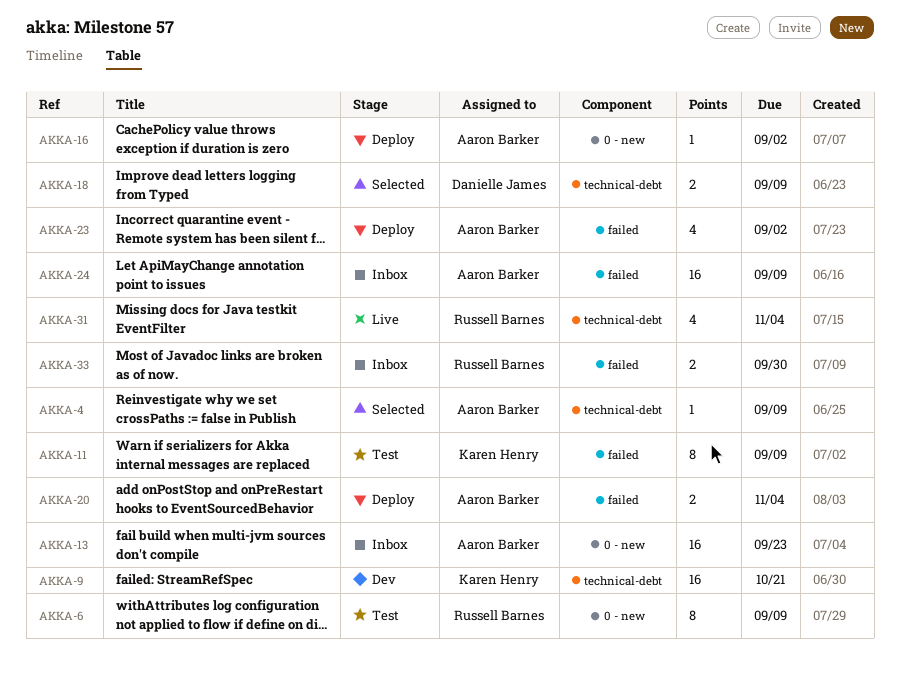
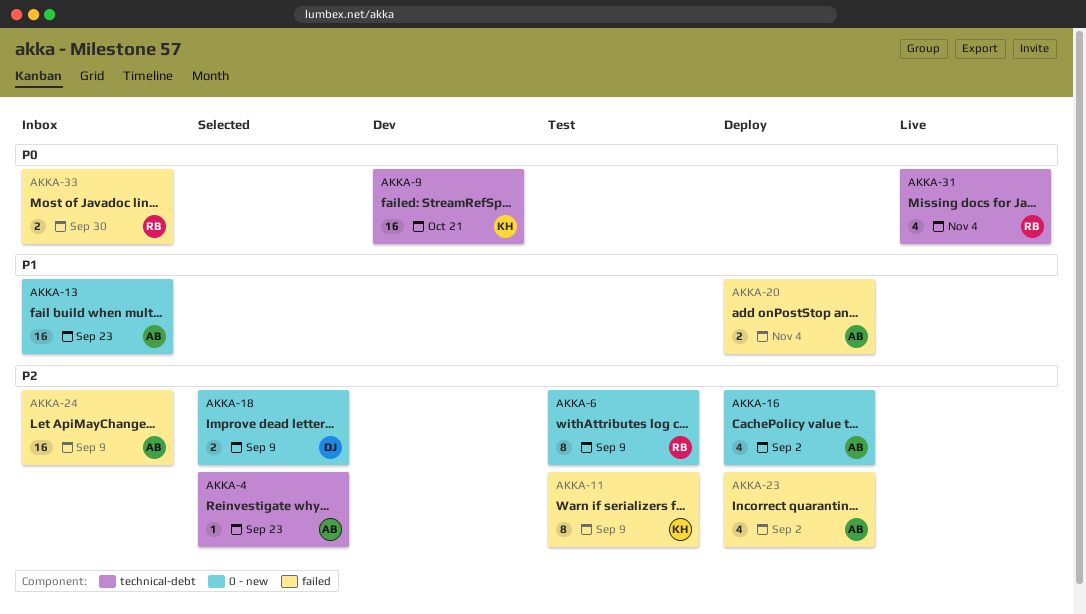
AKKA-4, due: Sep 9 -> Sep 23
AKKA-16, estimate: 1 -> 4
AKKA-18, label: technical-debt -> 0 - new

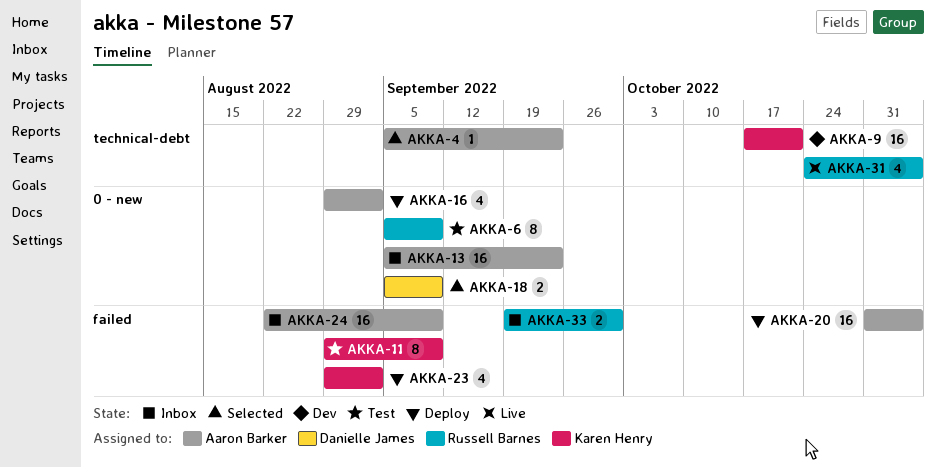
AKKA-20, estimate: 2 -> 16
AKKA-23, owner: Aaron Barker -> Karen Henry

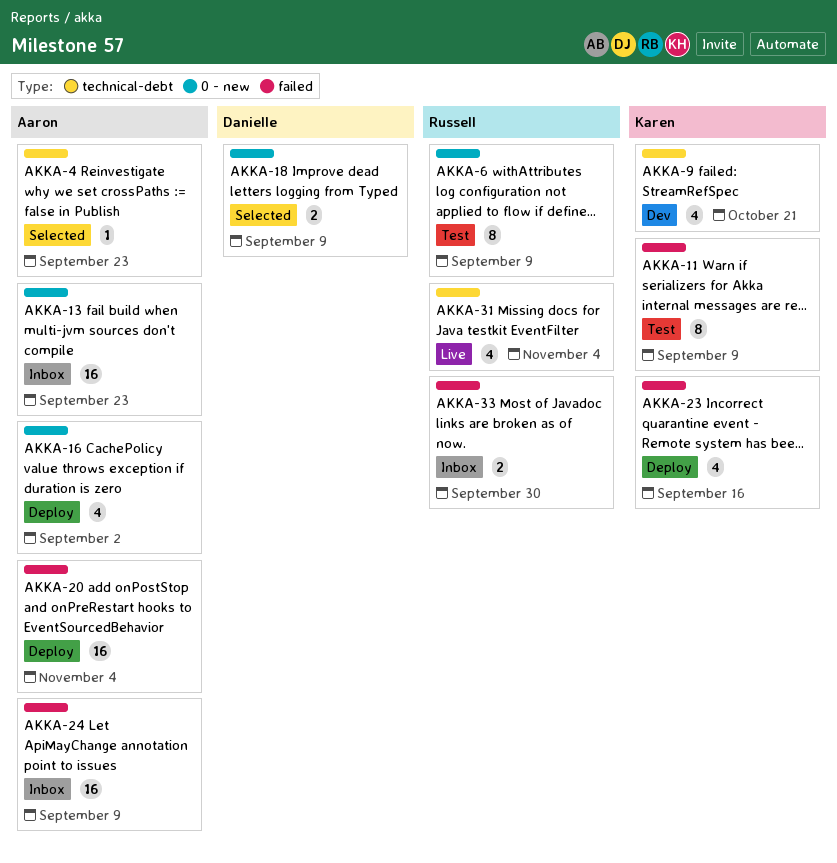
AKKA-9, estimate: 16 -> 4
AKKA-23, due: Sep 2 -> Sep 16

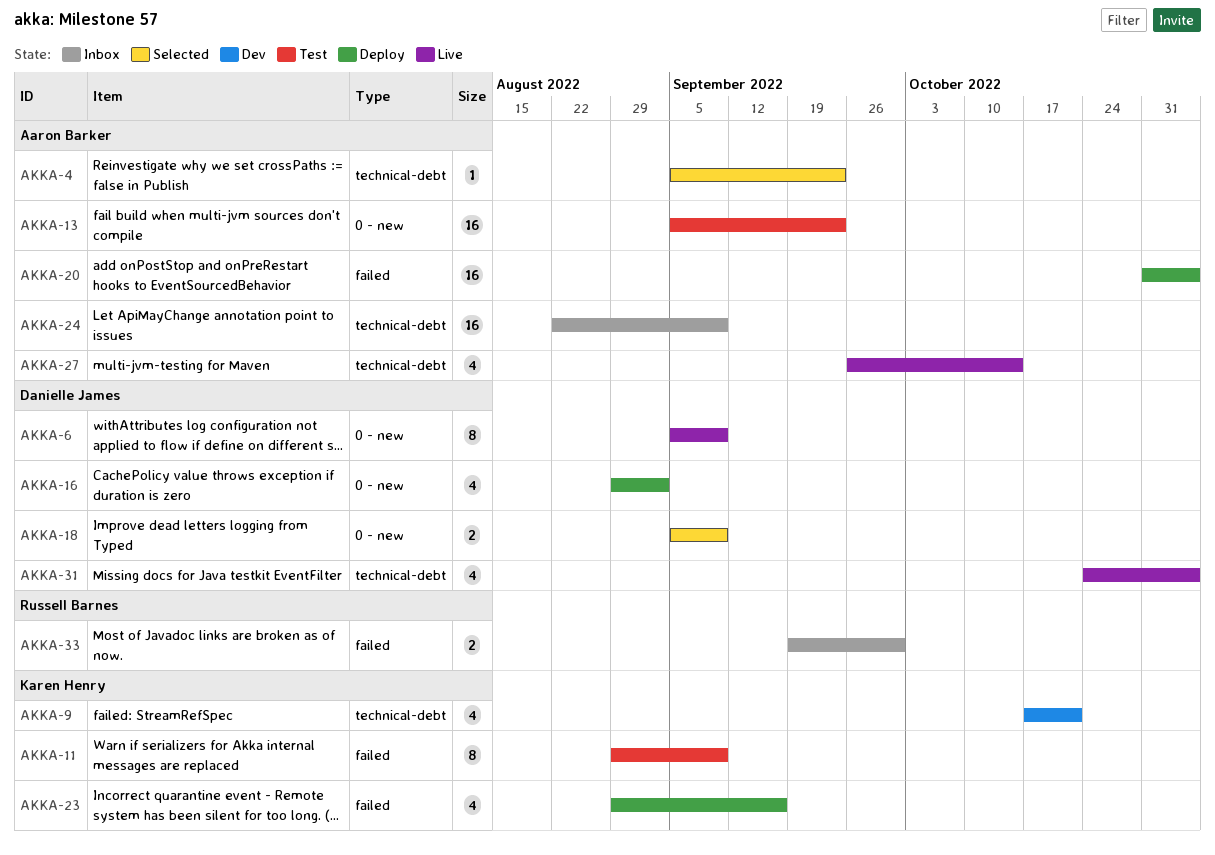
AKKA-6, status: Test -> Live
AKKA-6, owner: Russell Barnes -> Danielle James
AKKA-13, status: Inbox -> Test
AKKA-16, owner: Aaron Barker -> Danielle James
AKKA-24, label: failed -> technical-debt
AKKA-27: none -> present
AKKA-31, owner: Russell Barnes -> Danielle James

